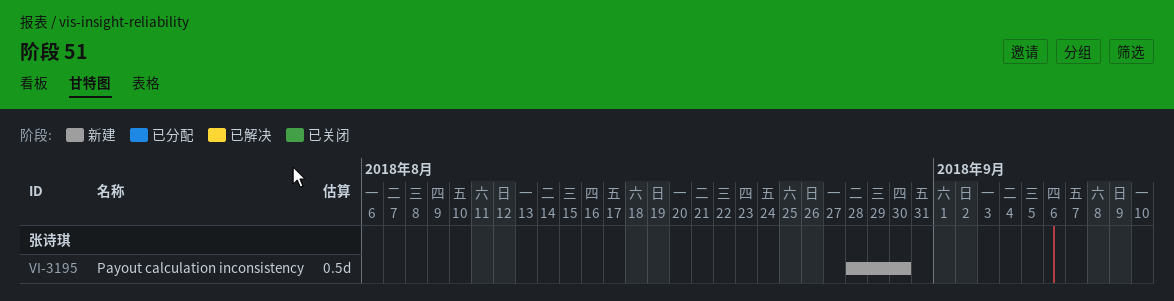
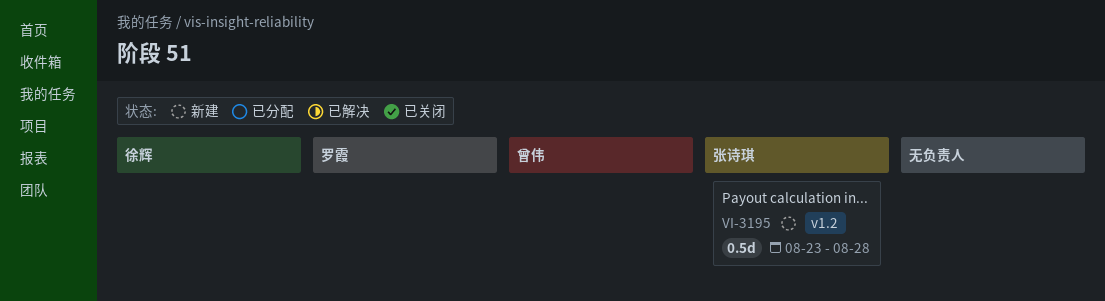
VI-3195, start: Aug 28 -> Aug 23
VI-3195, due: Aug 30 -> Aug 28

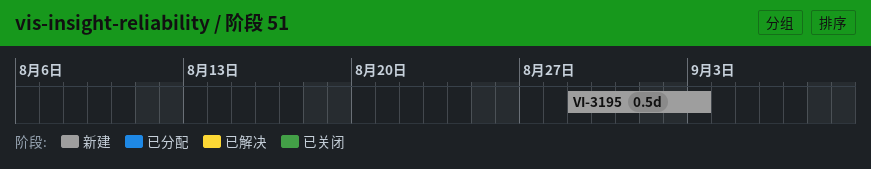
VI-3195, start: Aug 23 -> Aug 29
VI-3195, due: Aug 28 -> Sep 3

